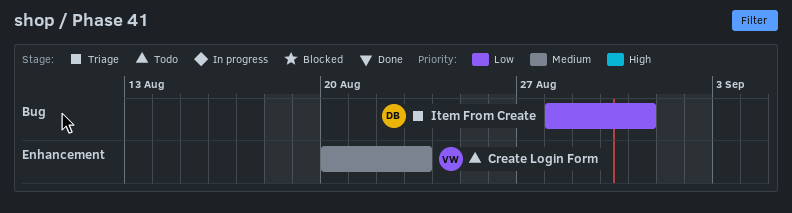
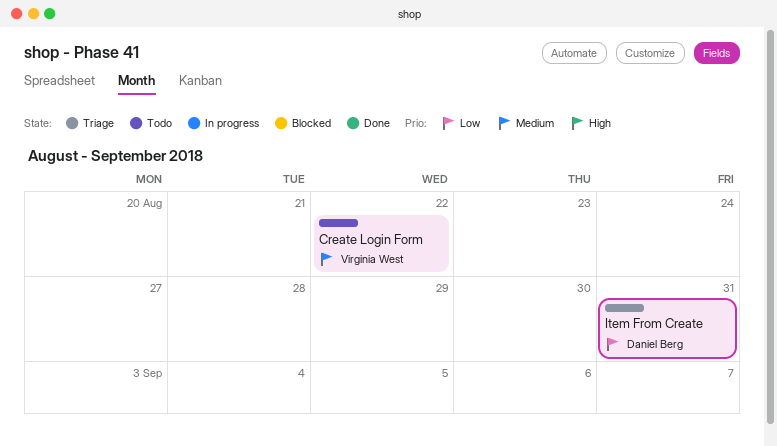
Create Login Form, due: Aug 23 -> Aug 22

